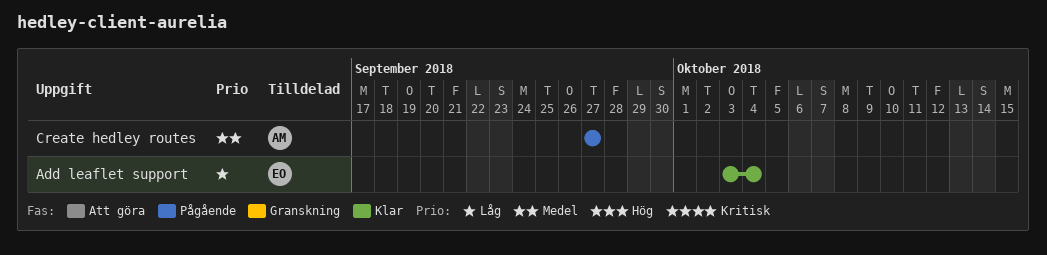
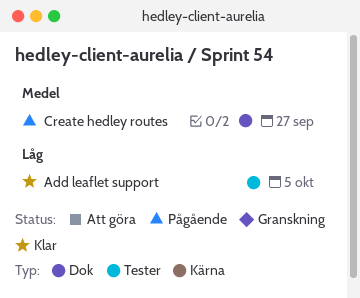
Add leaflet support, due: Oct 4 -> Oct 5

